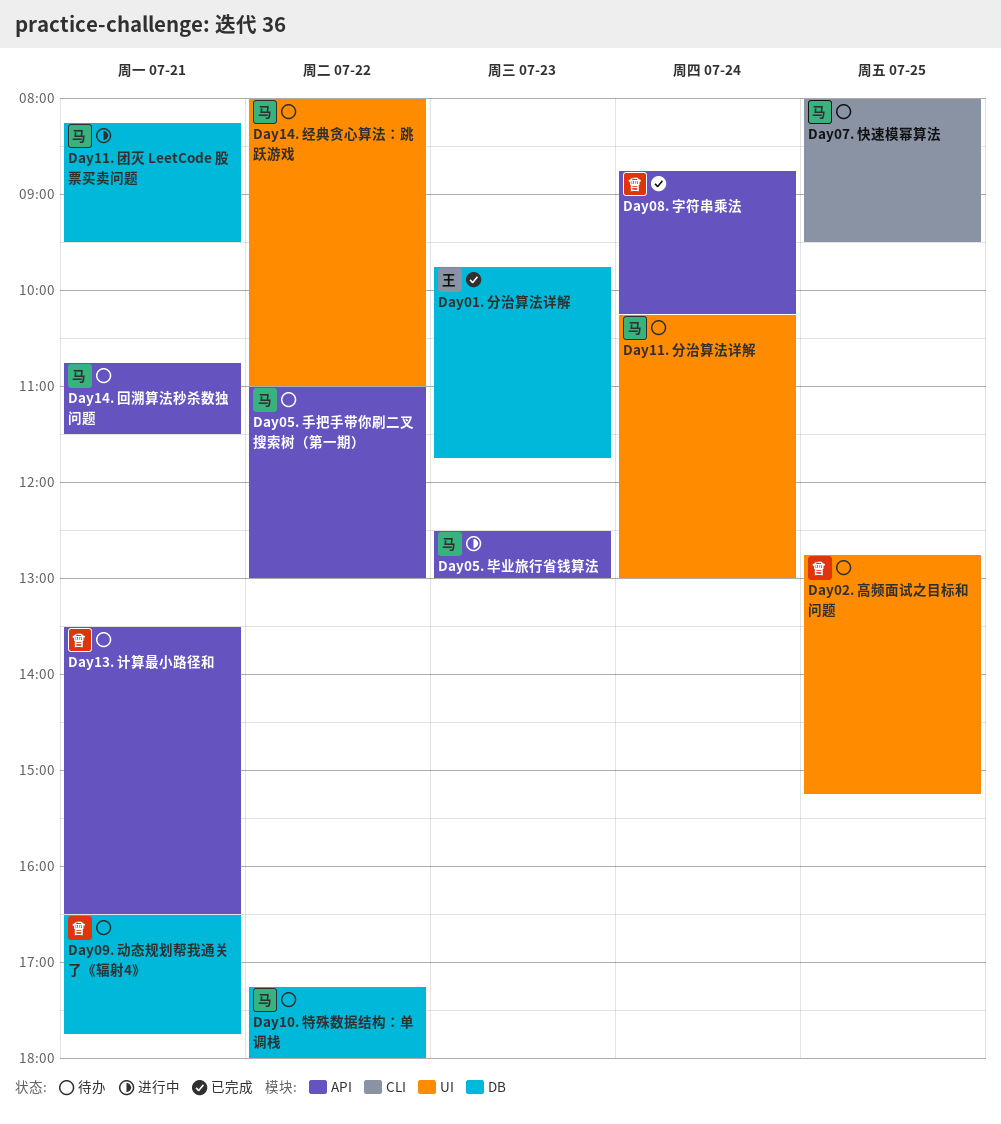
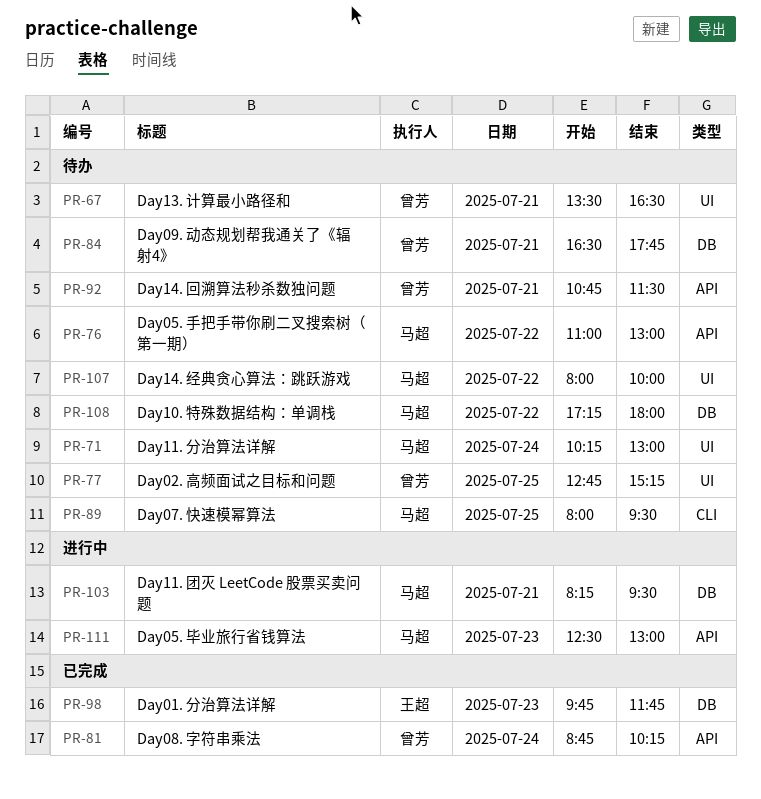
Day13. 计算最小路径和, label: API -> UI
Day14. 回溯算法秒杀数独问题, owner: 马超 -> 曾芳
Day14. 经典贪心算法：跳跃游戏, ends: 11:00 -> 10:00

